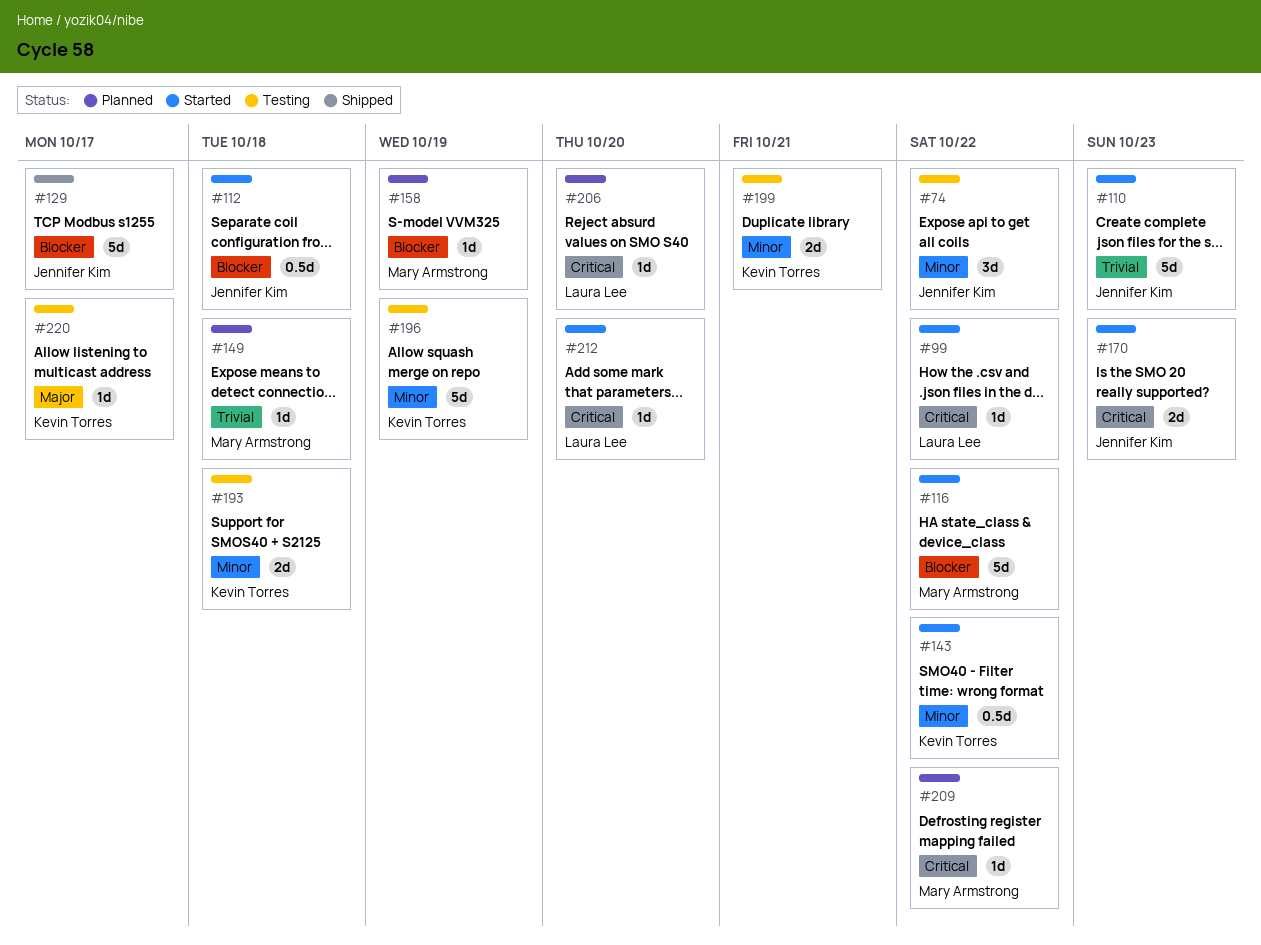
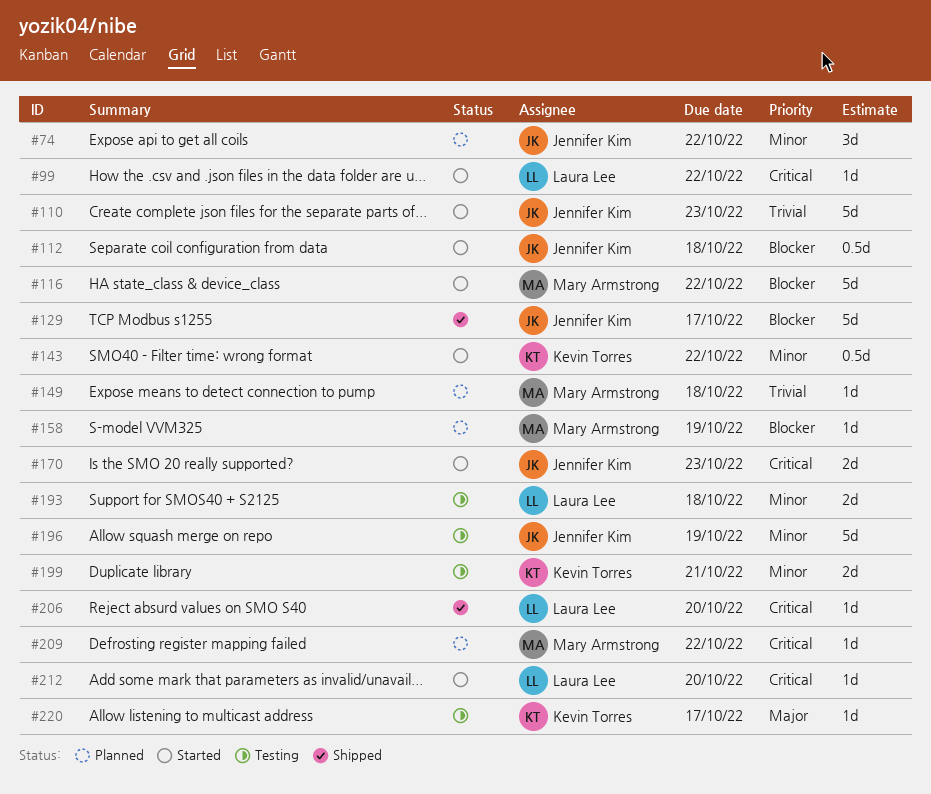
#74, status: Testing -> Planned
#193, owner: Kevin Torres -> Laura Lee
#196, owner: Kevin Torres -> Jennifer Kim
#206, status: Planned -> Shipped

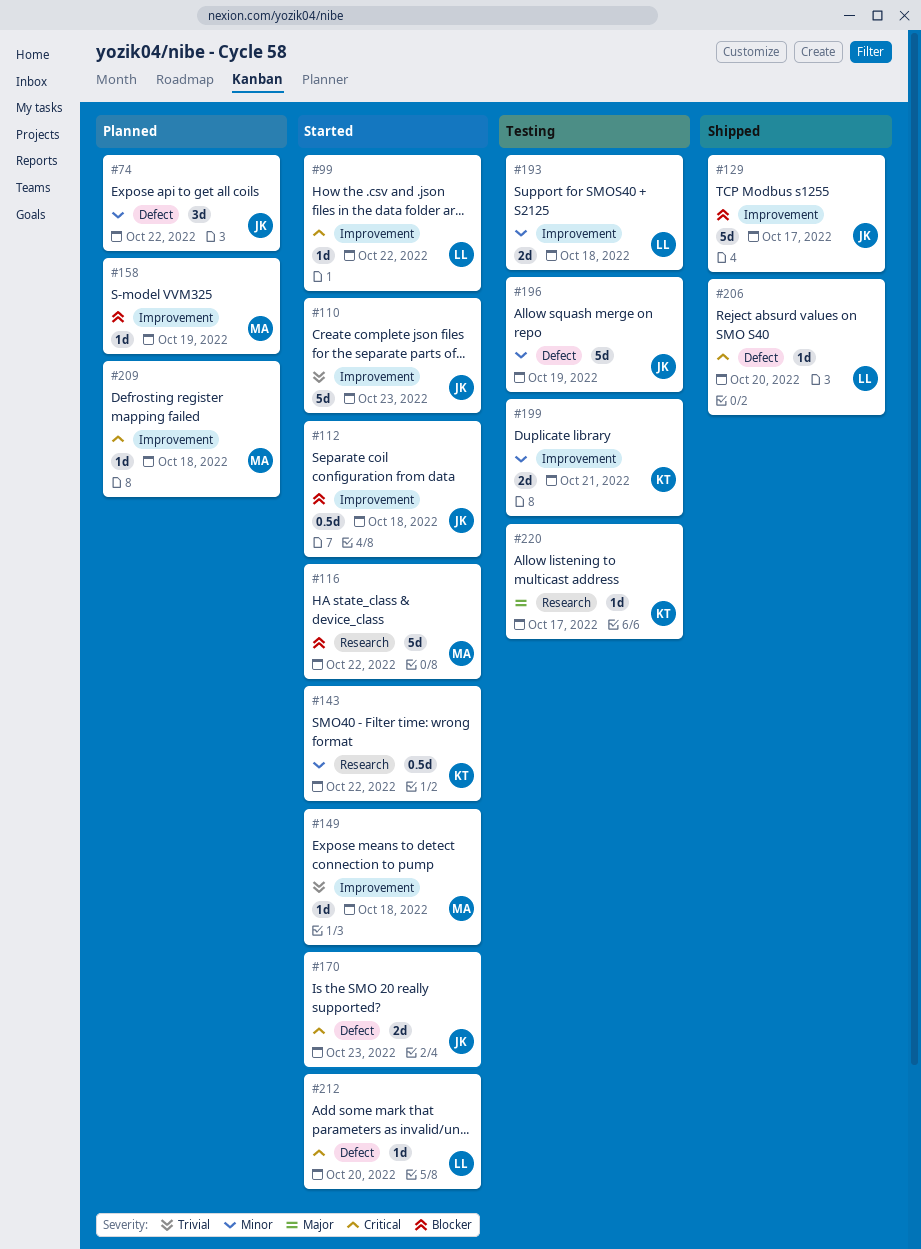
#149, status: Planned -> Started
#209, due: Oct 22 -> Oct 18

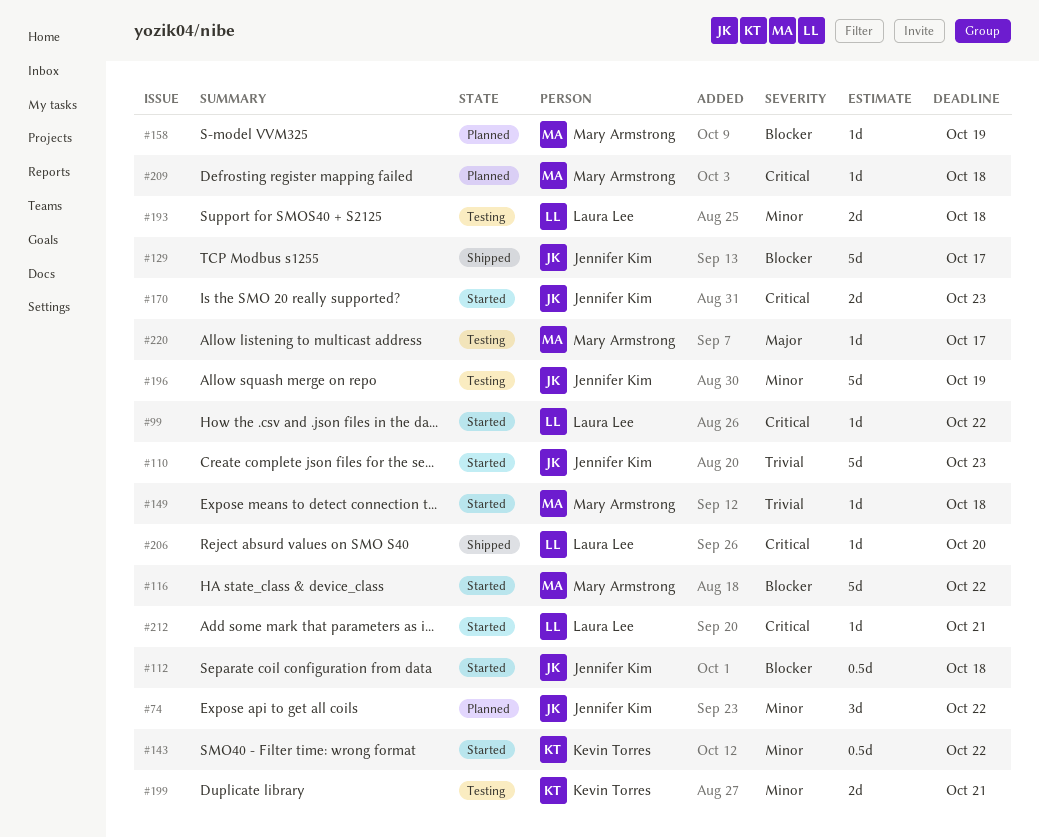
#212, due: Oct 20 -> Oct 21
#220, owner: Kevin Torres -> Mary Armstrong

